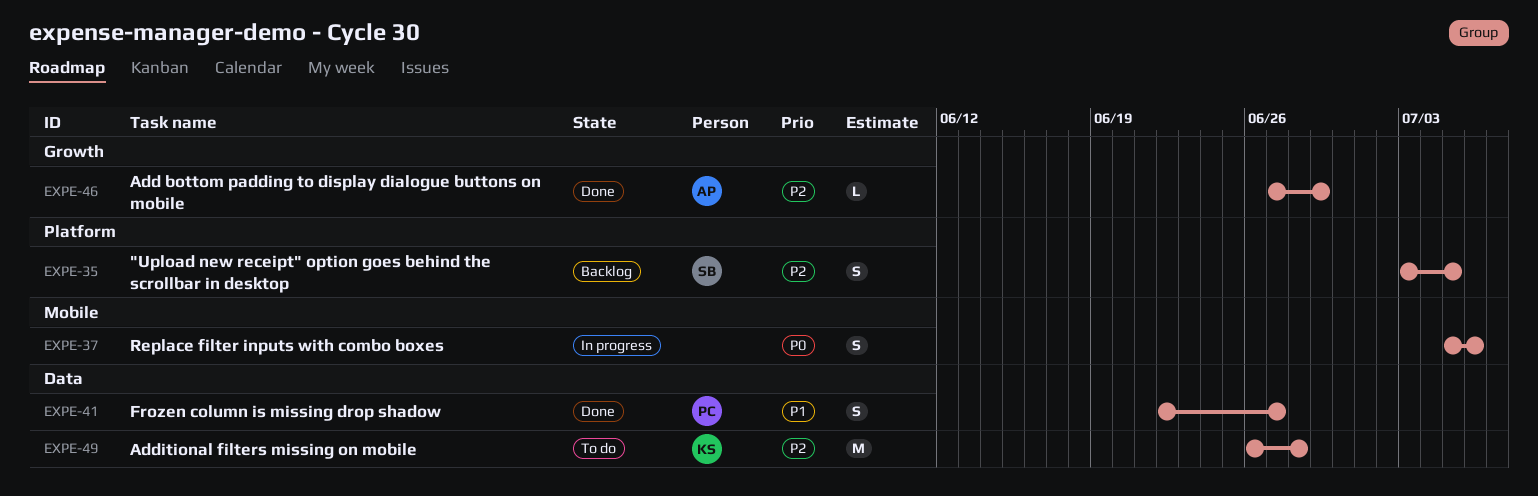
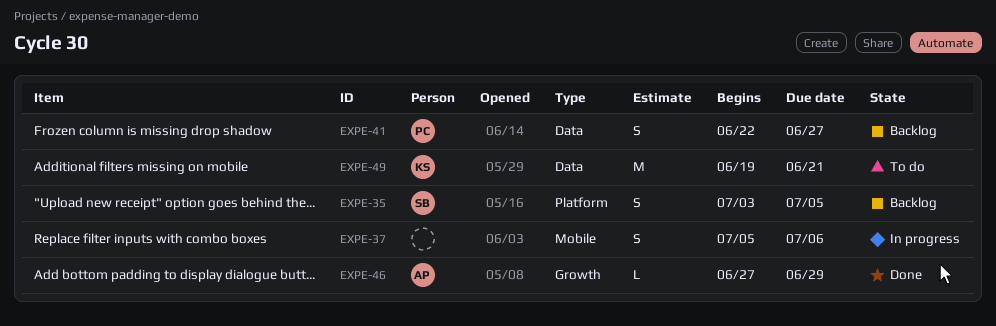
EXPE-41, status: Done -> Backlog
EXPE-49, start: Jun 26 -> Jun 19
EXPE-49, due: Jun 28 -> Jun 21

